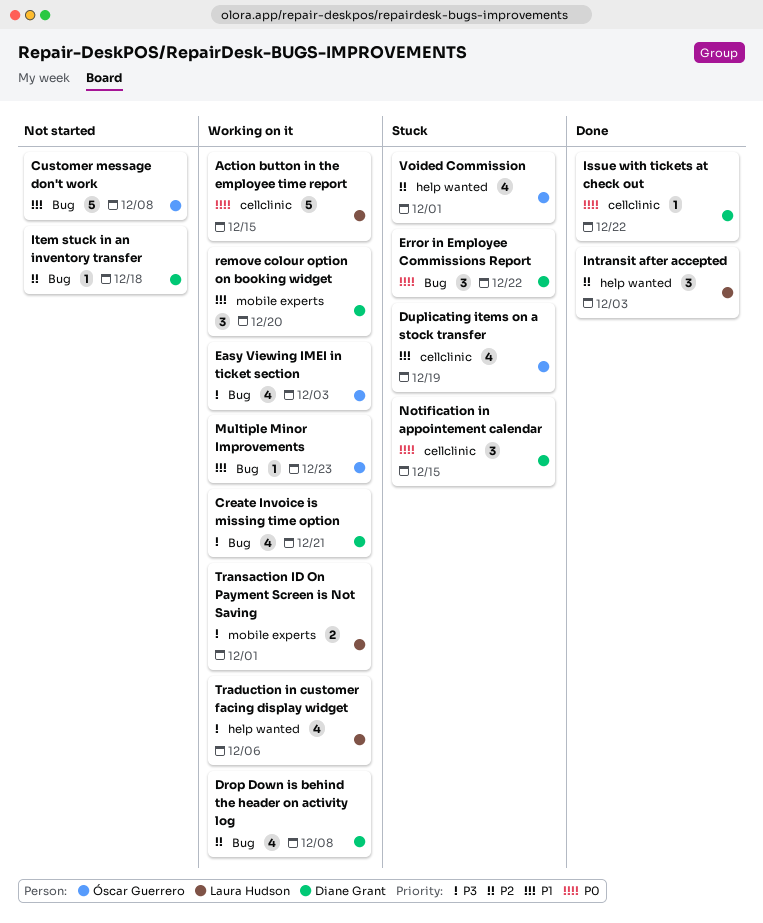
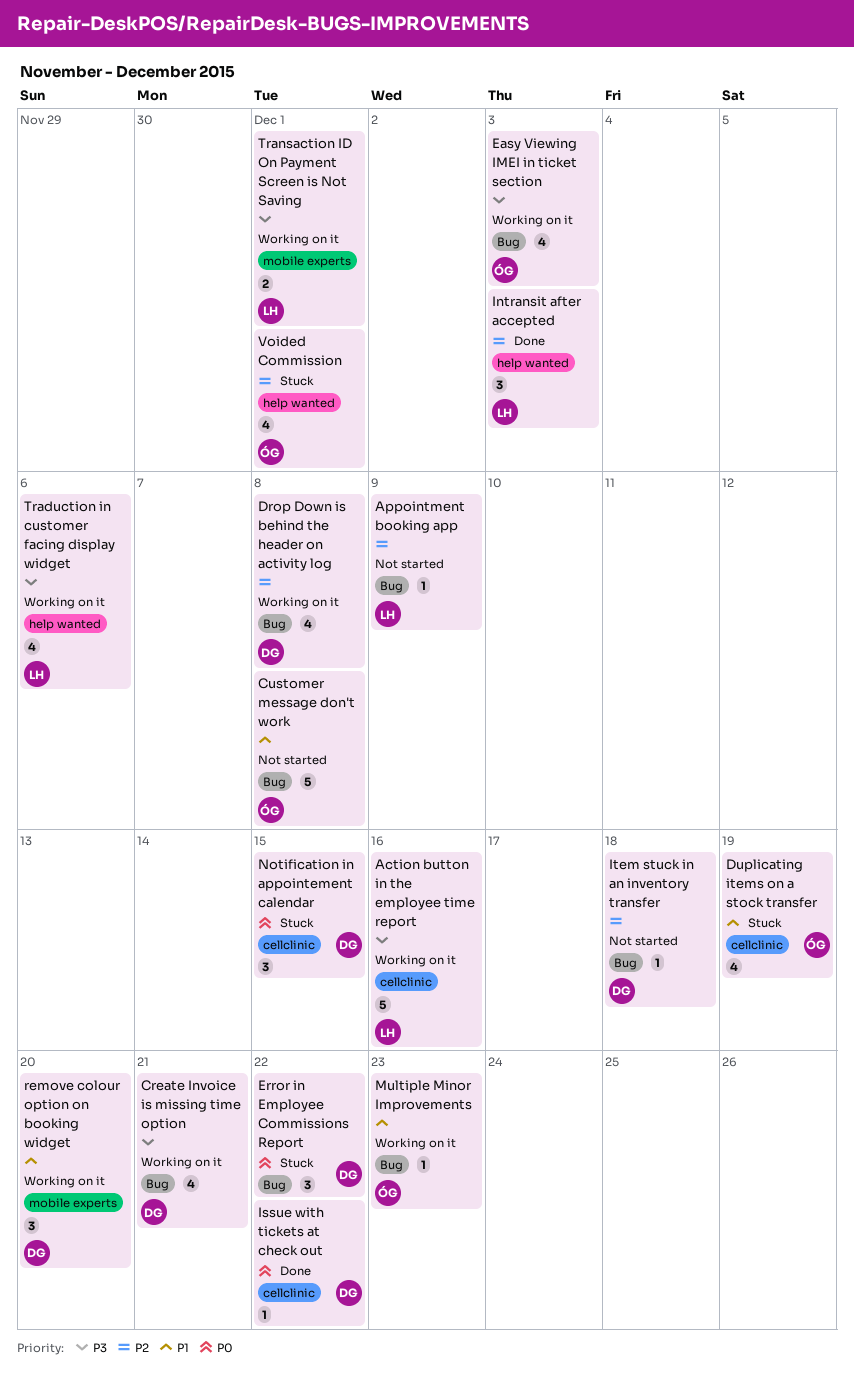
Action button in the employee time report, priority: P0 -> P3
Action button in the employee time report, due: Dec 15 -> Dec 16
Appointment booking app: none -> present

